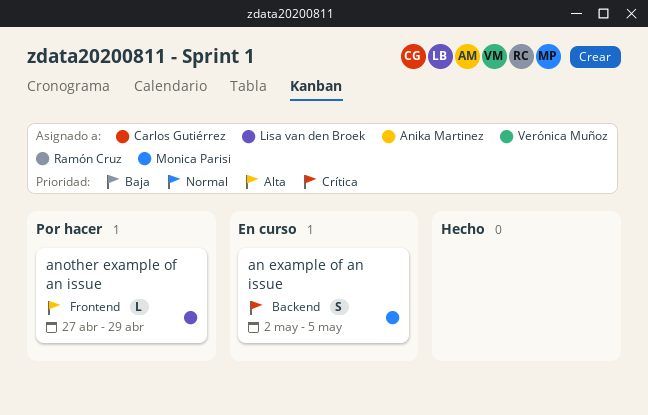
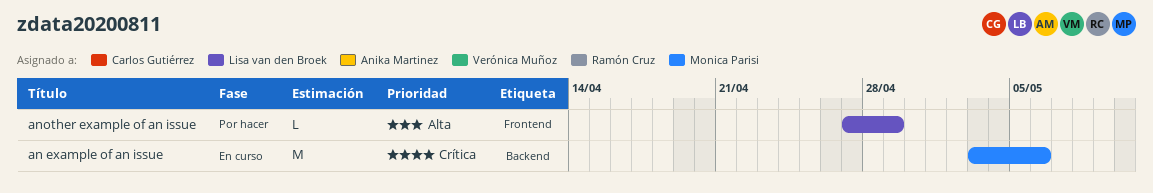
an example of an issue, estimate: S -> M
an example of an issue, start: May 2 -> May 3
an example of an issue, due: May 5 -> May 6

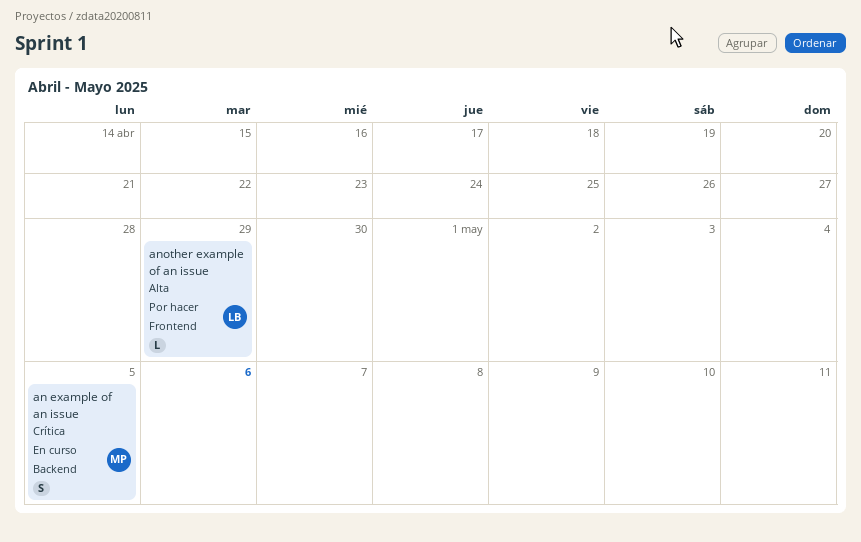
an example of an issue, estimate: M -> S
an example of an issue, due: May 6 -> May 5

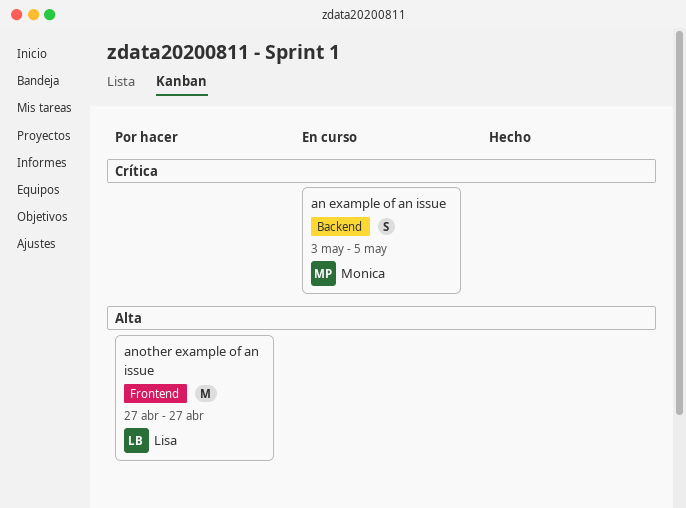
another example of an issue, estimate: L -> M
another example of an issue, due: Apr 29 -> Apr 27

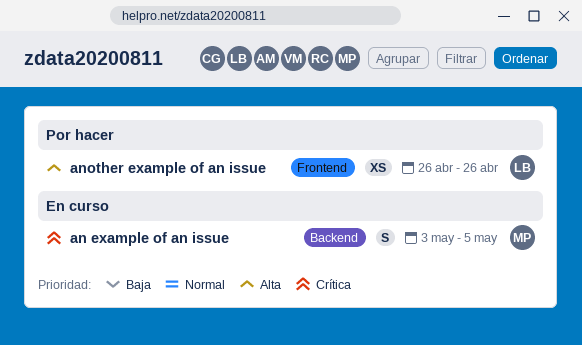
another example of an issue, estimate: M -> XS
another example of an issue, start: Apr 27 -> Apr 26
another example of an issue, due: Apr 27 -> Apr 26

